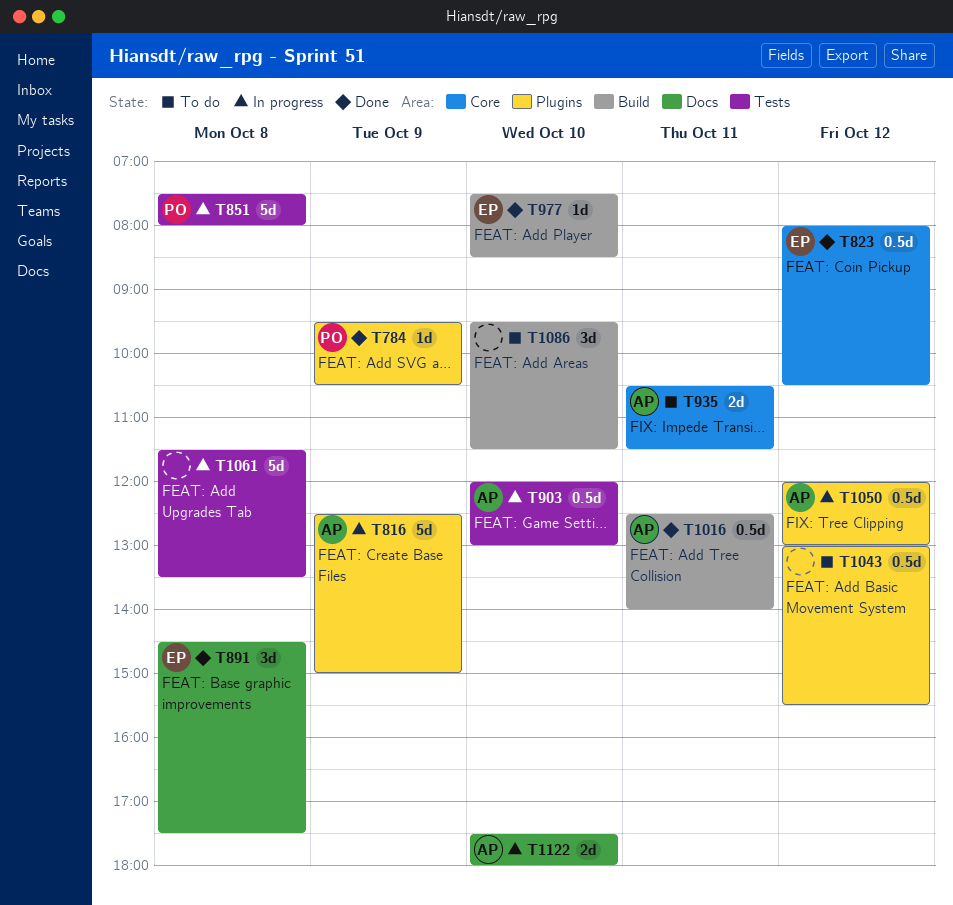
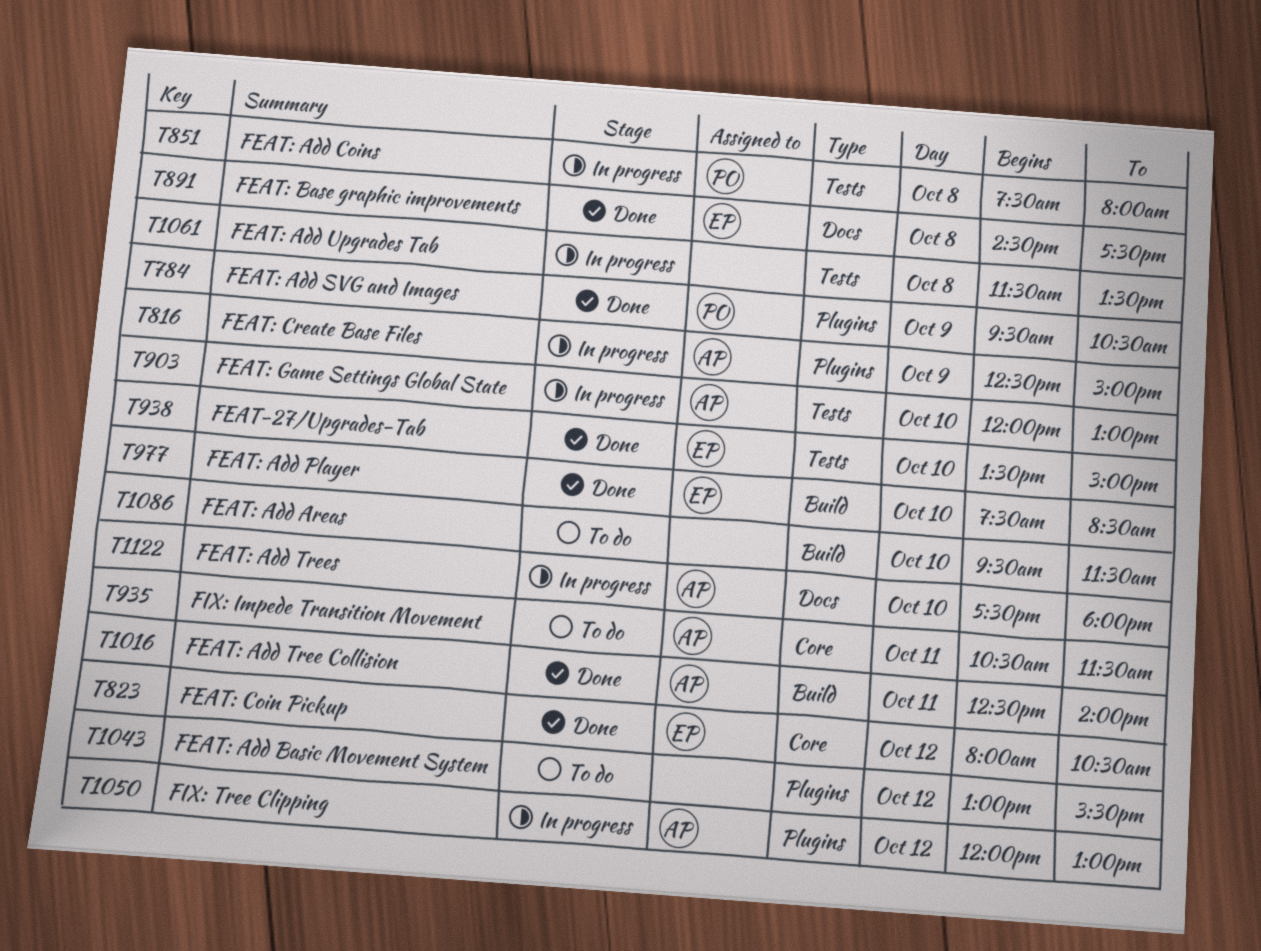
T938: none -> present

